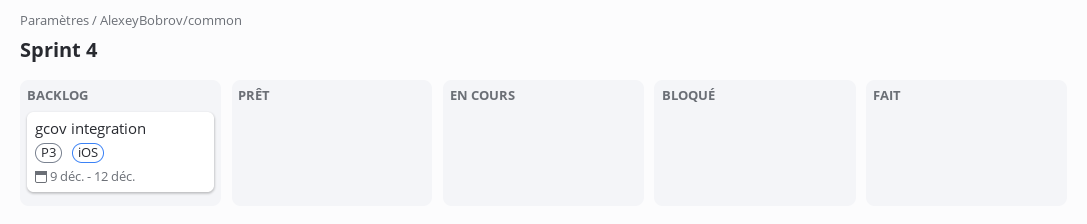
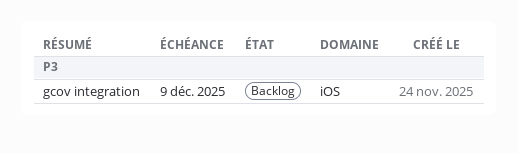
gcov integration, due: Dec 12 -> Dec 9

